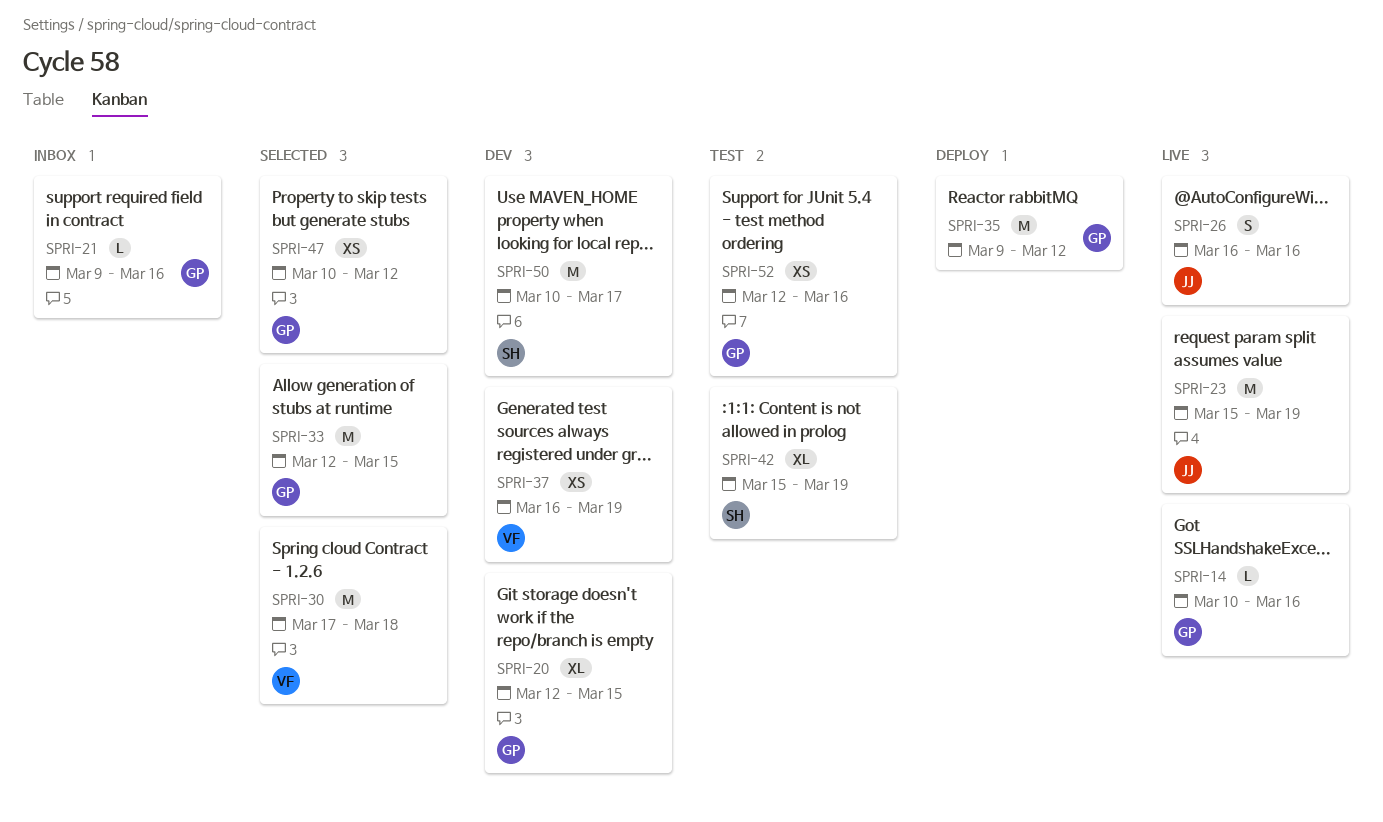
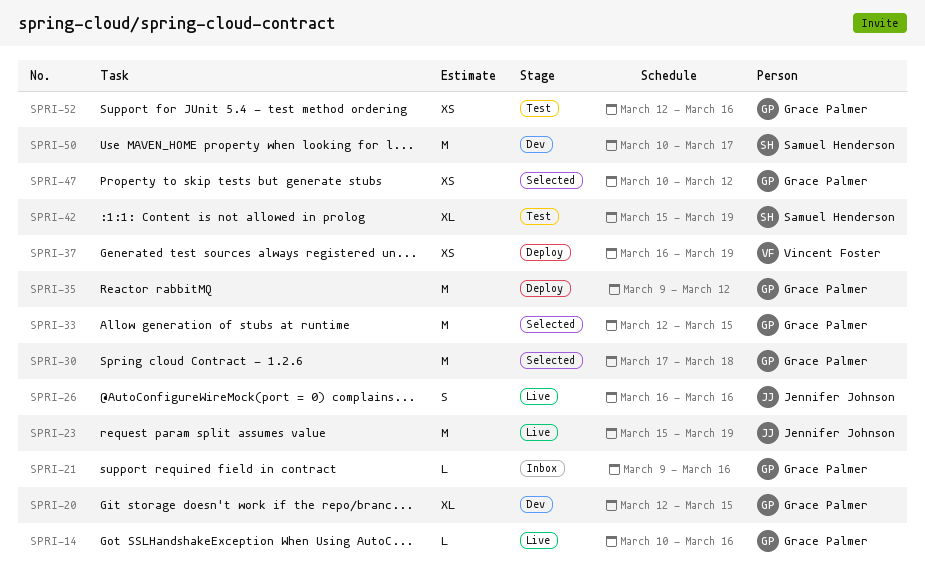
SPRI-30, owner: Vincent Foster -> Grace Palmer
SPRI-37, status: Dev -> Deploy

